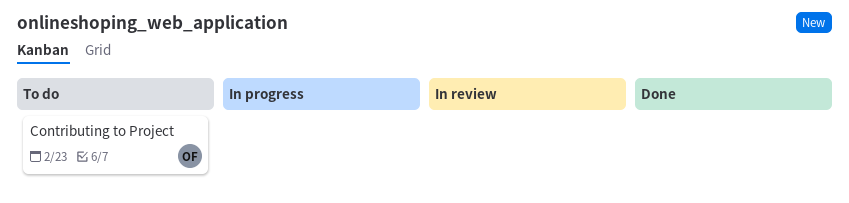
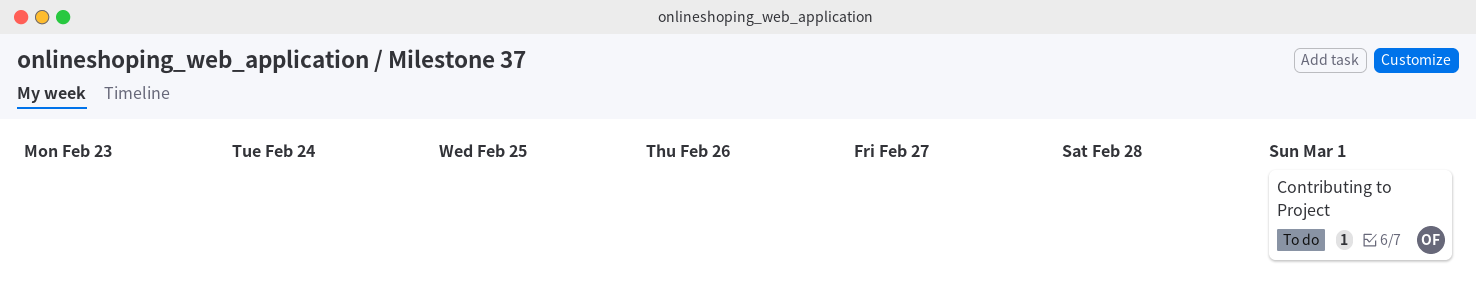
Contributing to Project, due: Feb 23 -> Mar 1

